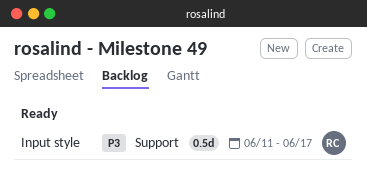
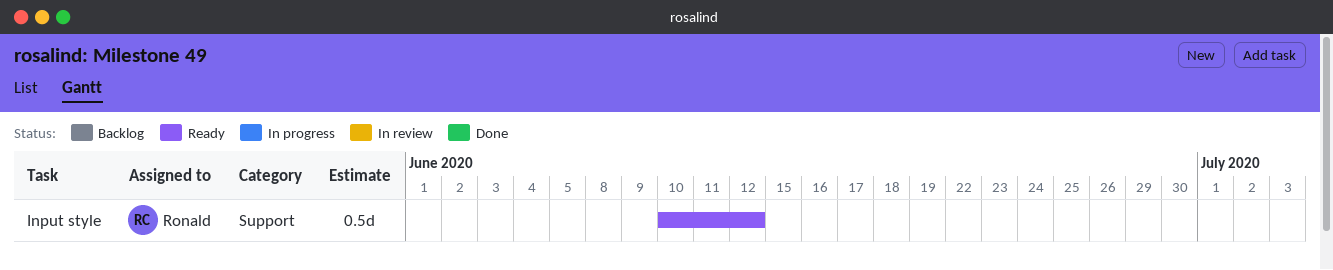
Input style, start: Jun 11 -> Jun 10
Input style, due: Jun 17 -> Jun 12

